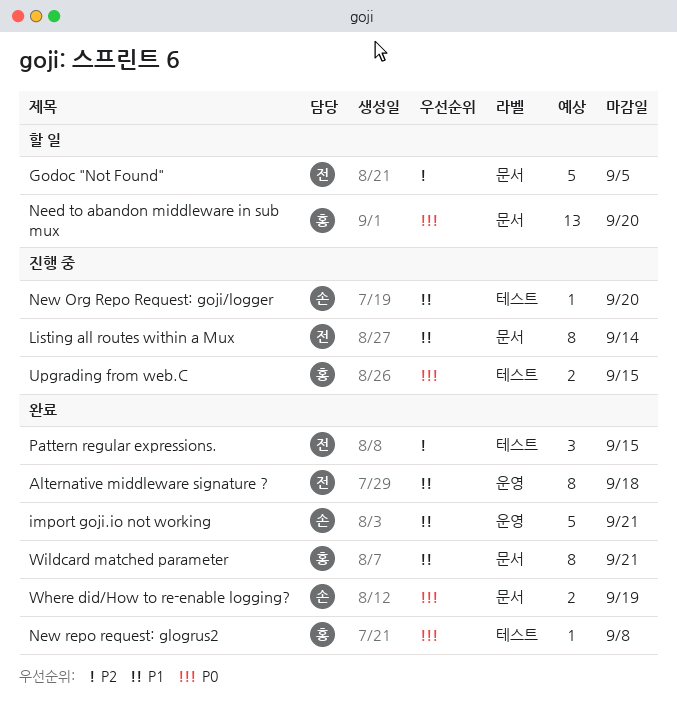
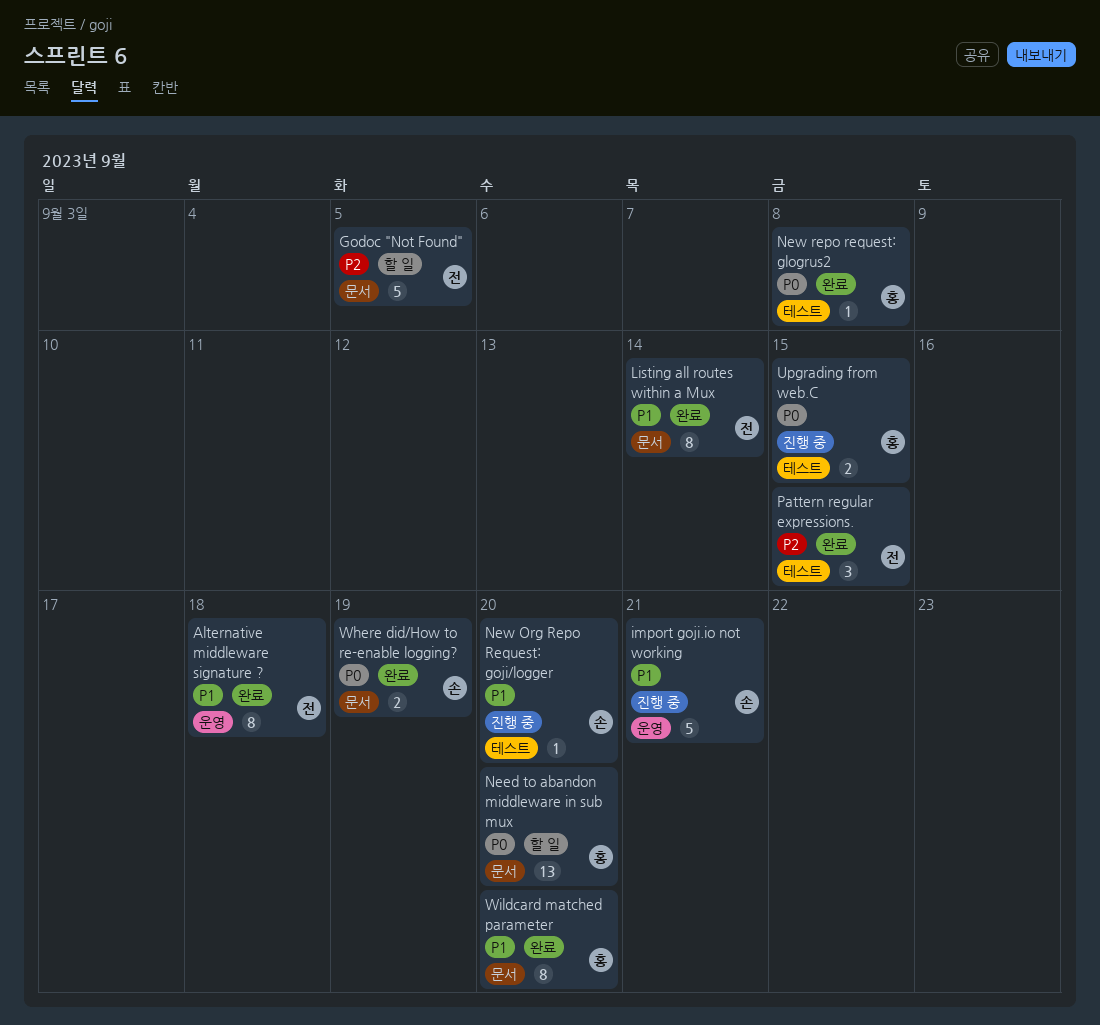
import goji.io not working, status: 완료 -> 진행 중
Listing all routes within a Mux, status: 진행 중 -> 완료
Wildcard matched parameter, due: Sep 21 -> Sep 20

